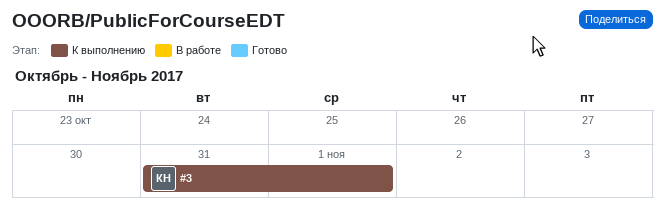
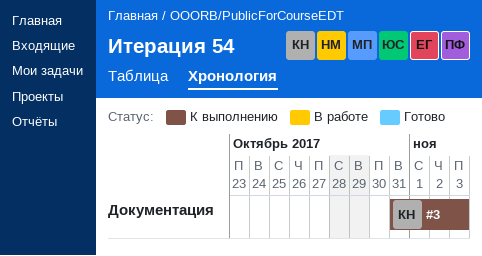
#3, due: Nov 1 -> Nov 3

